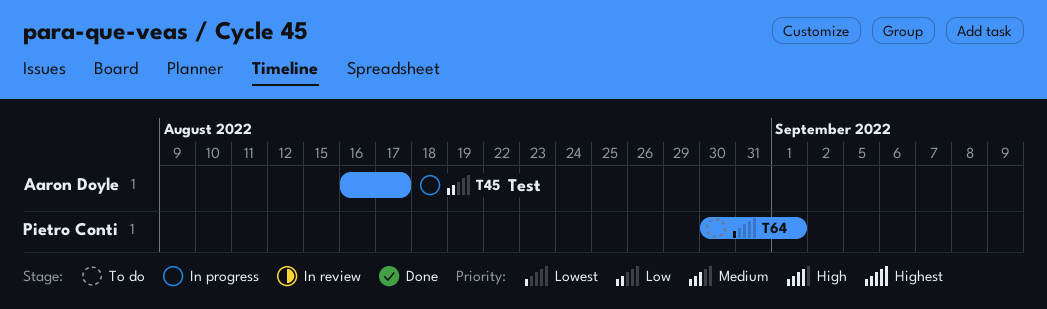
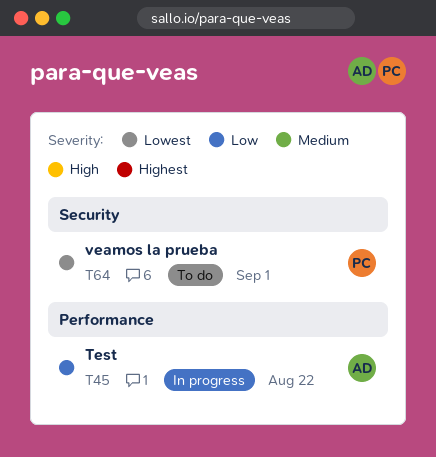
T45, due: Aug 17 -> Aug 22

